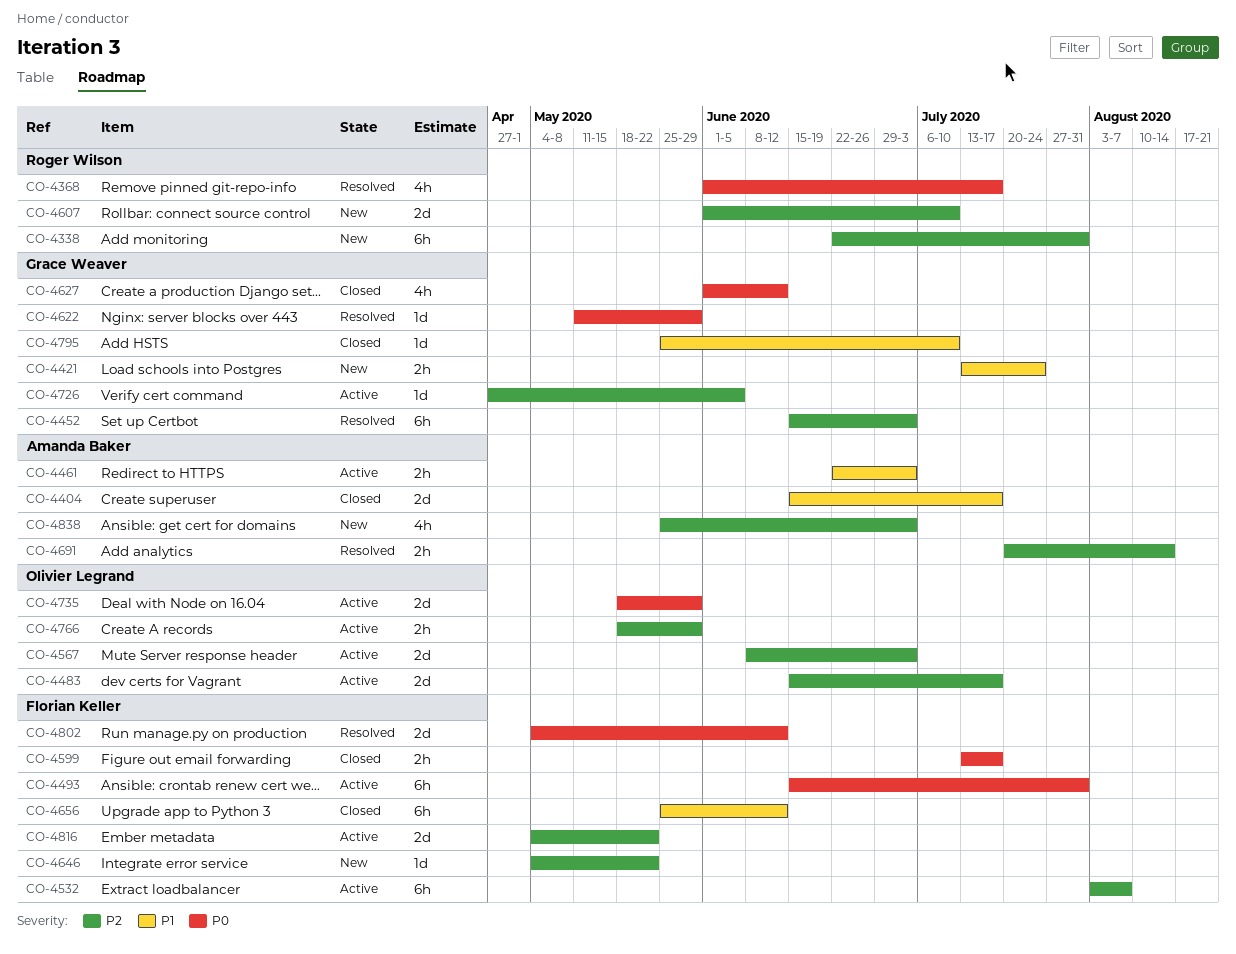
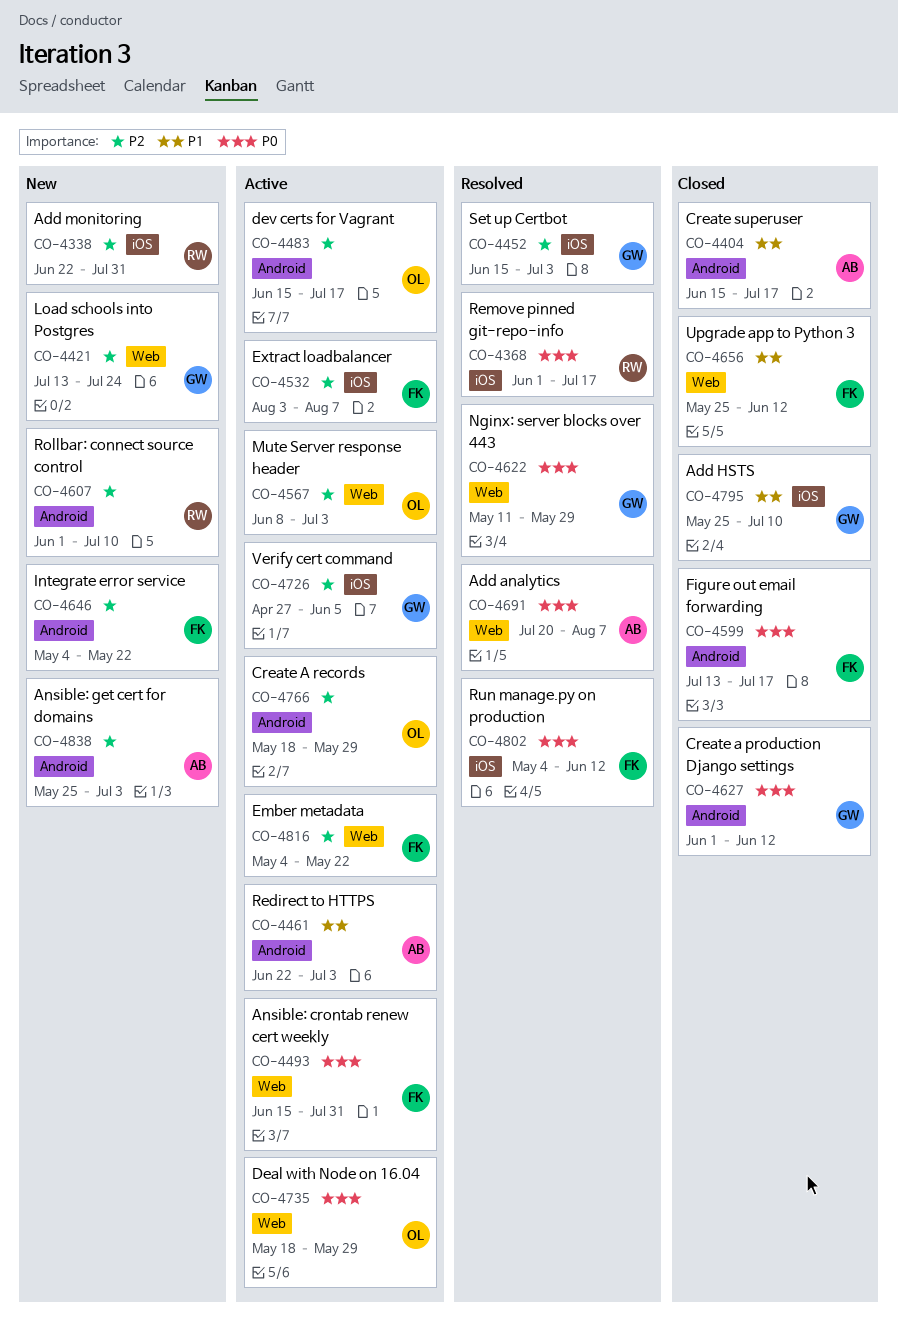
CO-4421, priority: P1 -> P2
CO-4691, priority: P2 -> P0
CO-4691, due: Aug 14 -> Aug 7

